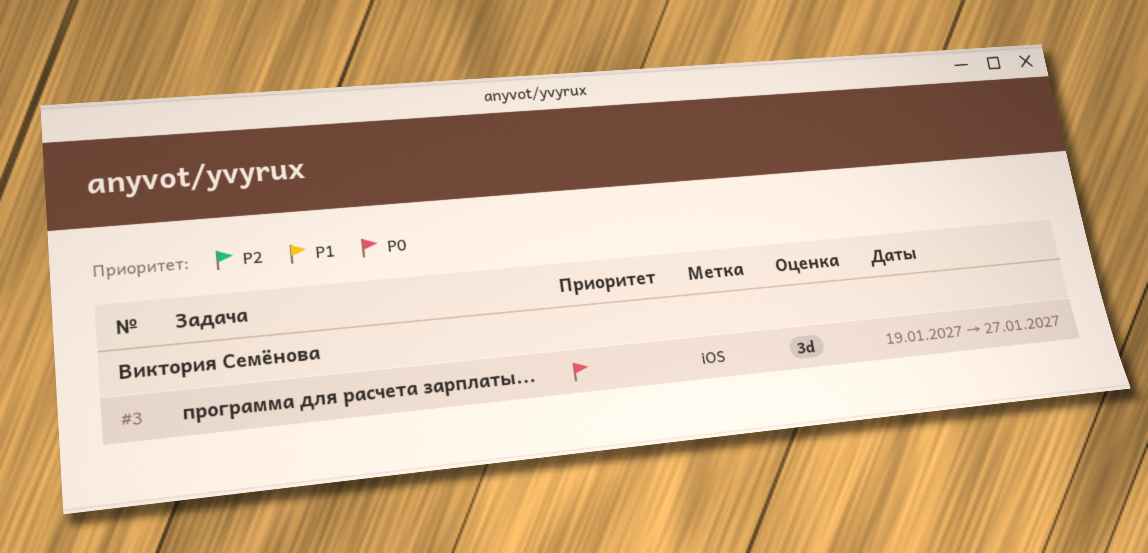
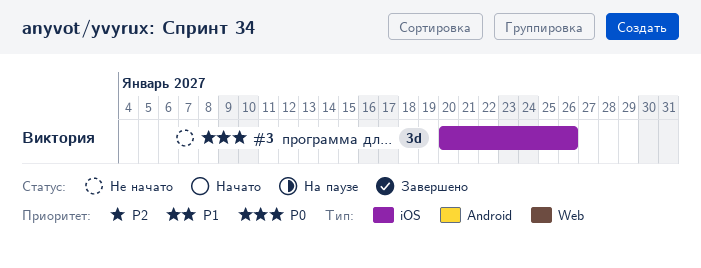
#3, start: Jan 19 -> Jan 20
#3, due: Jan 27 -> Jan 26

